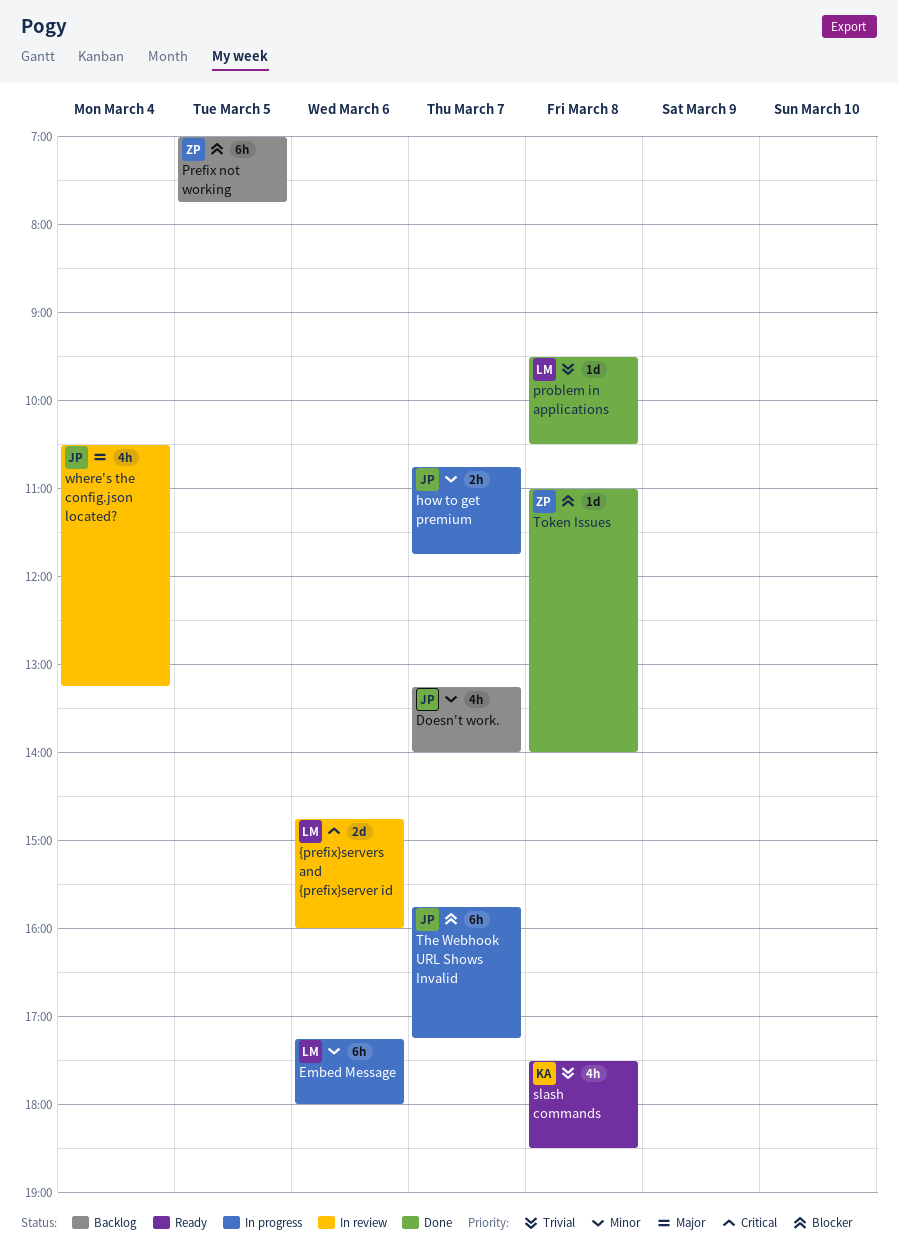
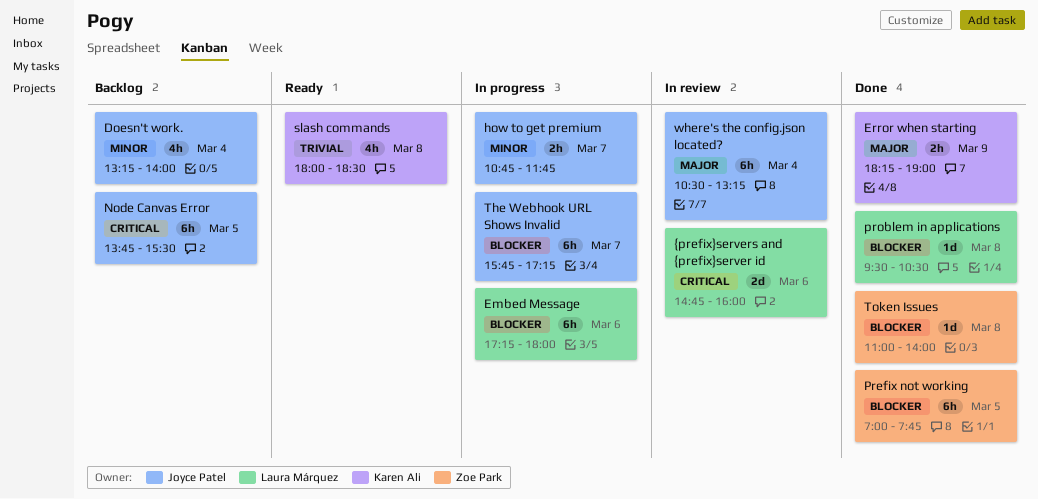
Doesn't work., day: Mar 7 -> Mar 4
Embed Message, priority: Minor -> Blocker
Error when starting: none -> present
Node Canvas Error: none -> present
Prefix not working, status: Backlog -> Done
problem in applications, priority: Trivial -> Blocker
slash commands, begins: 17:30 -> 18:00
where's the config.json located?, estimate: 4h -> 6h

